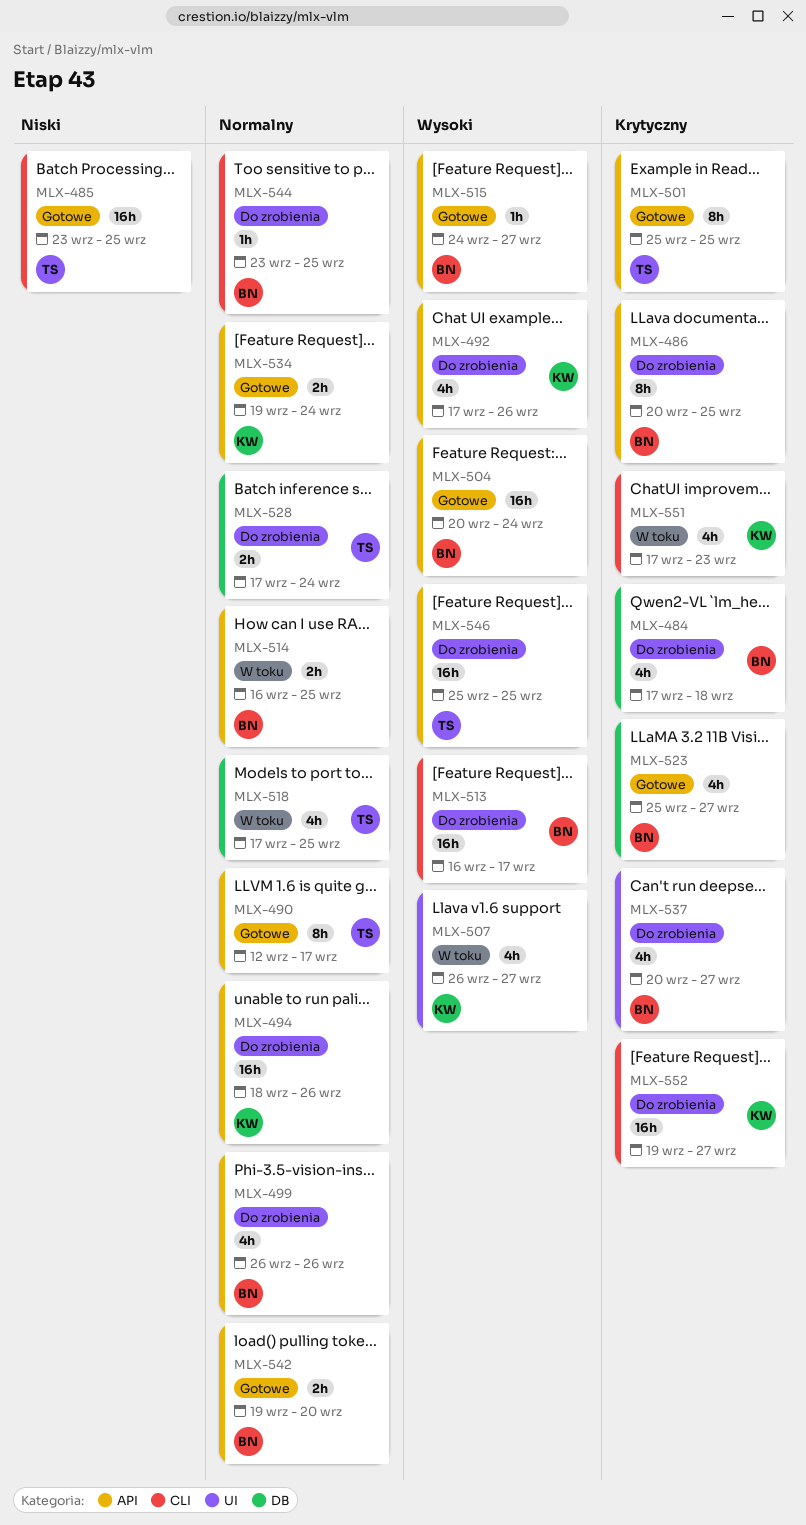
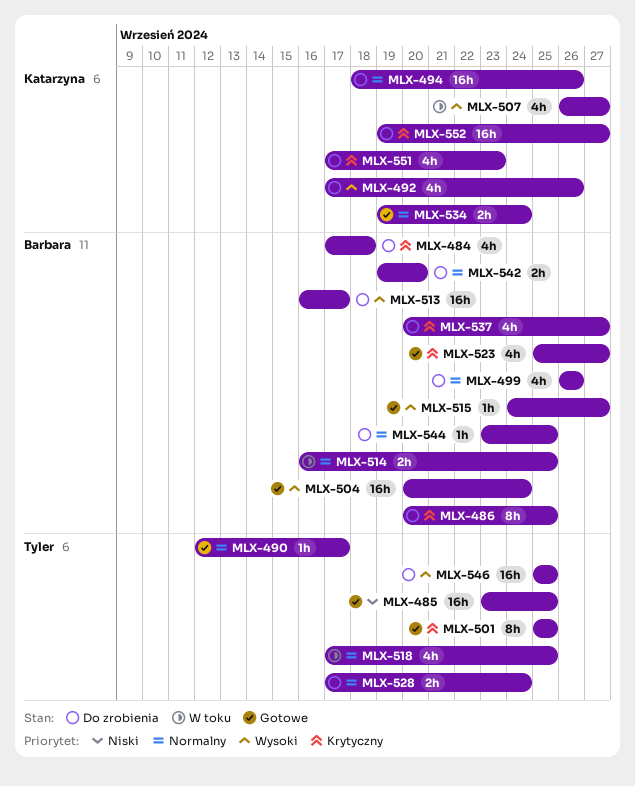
MLX-490, estimate: 8h -> 1h
MLX-542, status: Gotowe -> Do zrobienia
MLX-551, status: W toku -> Do zrobienia

